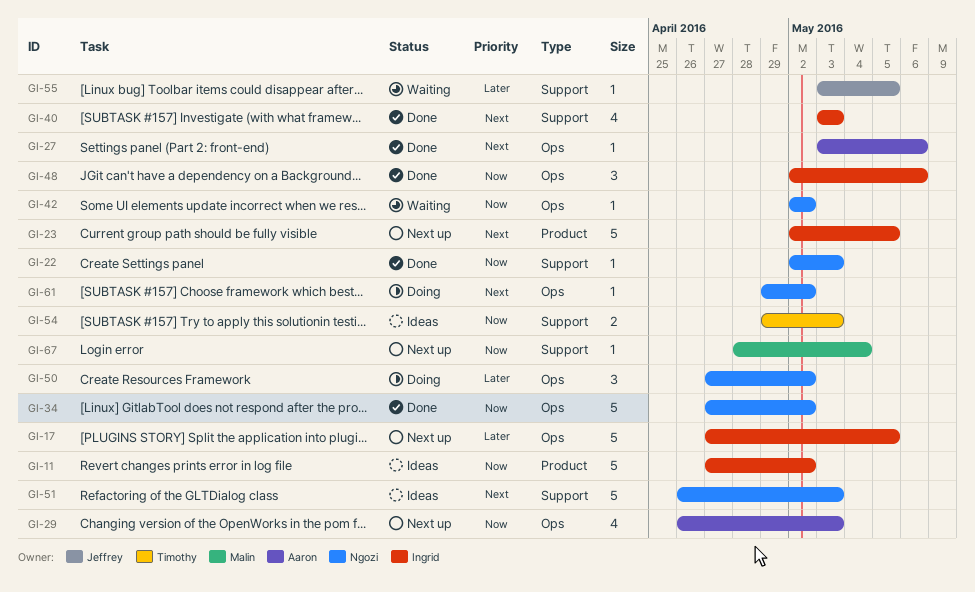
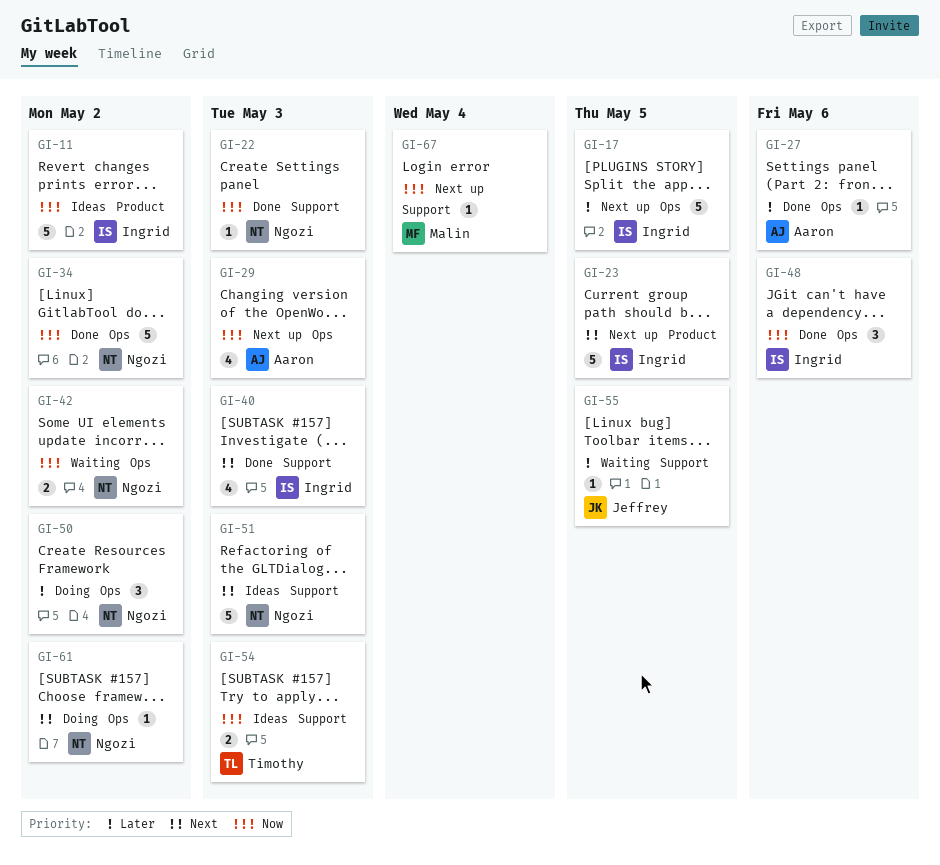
GI-27, priority: Next -> Later
GI-42, estimate: 1 -> 2

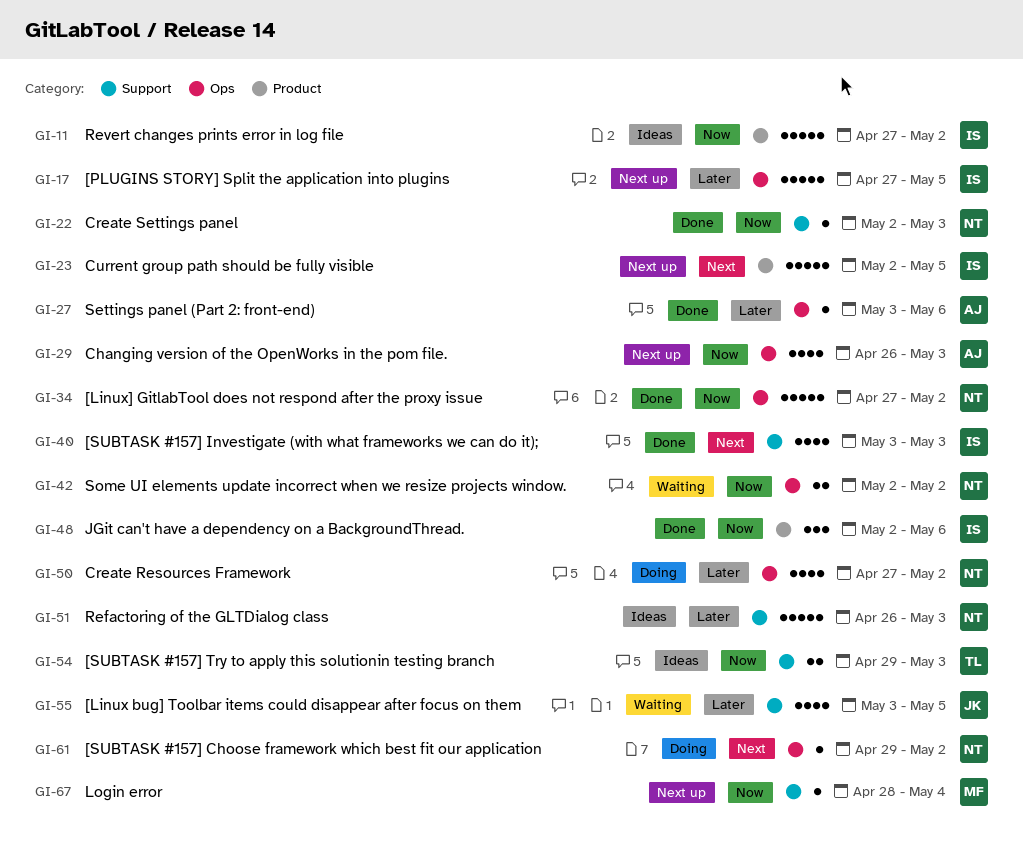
GI-48, label: Ops -> Product
GI-50, estimate: 3 -> 4
GI-51, priority: Next -> Later
GI-55, estimate: 1 -> 4

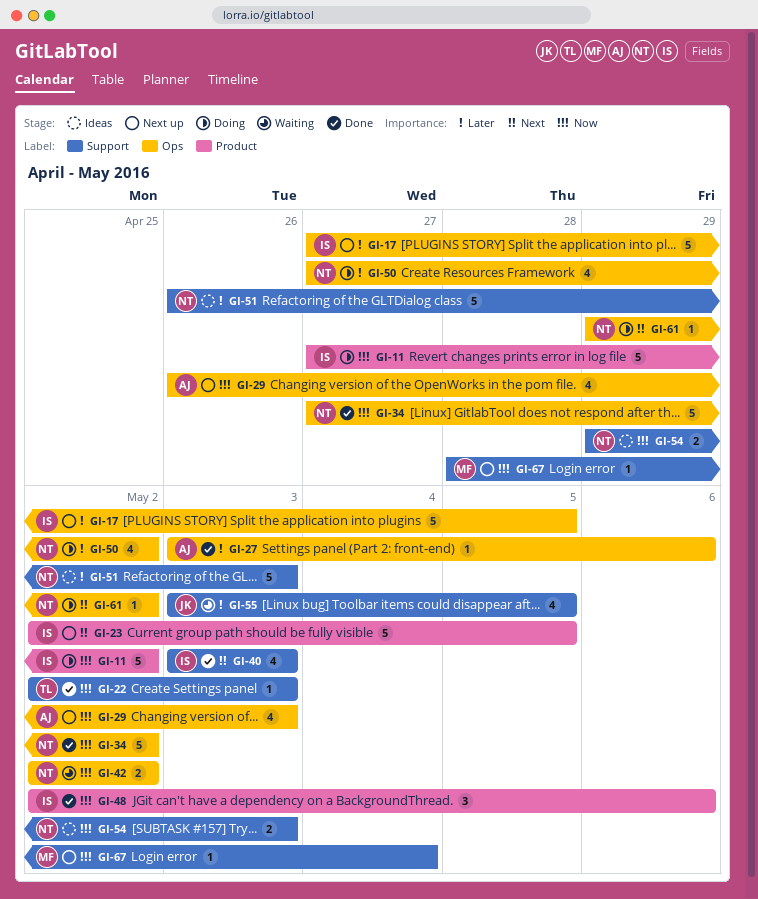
GI-11, status: Ideas -> Doing
GI-22, owner: NT -> TL
GI-54, owner: TL -> NT

